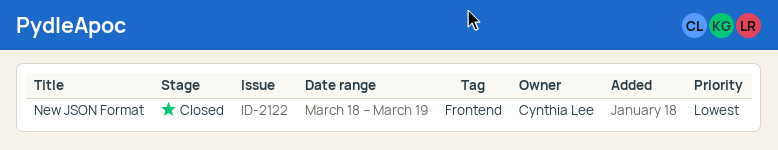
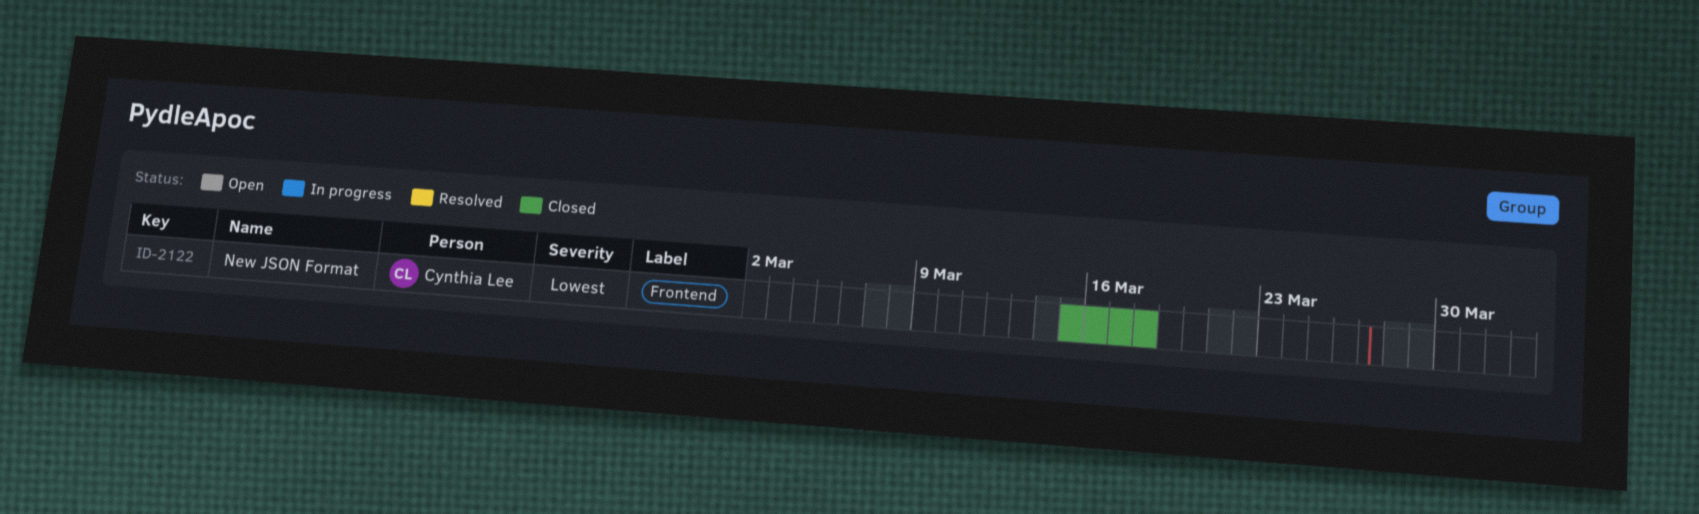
ID-2122, start: Mar 18 -> Mar 15
ID-2122, due: Mar 19 -> Mar 18

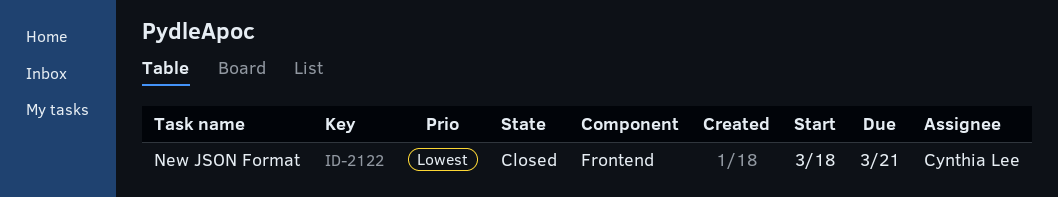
ID-2122, start: Mar 15 -> Mar 18
ID-2122, due: Mar 18 -> Mar 21

